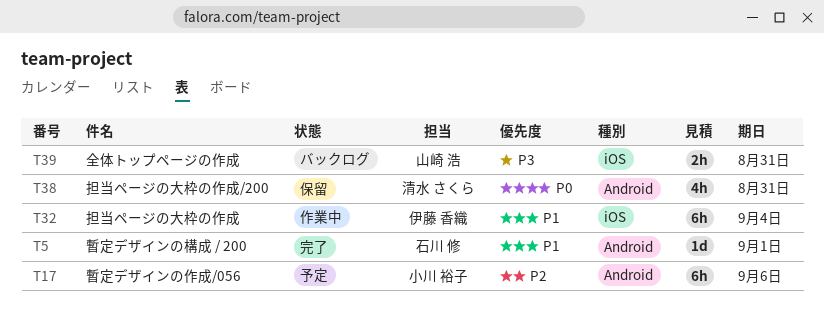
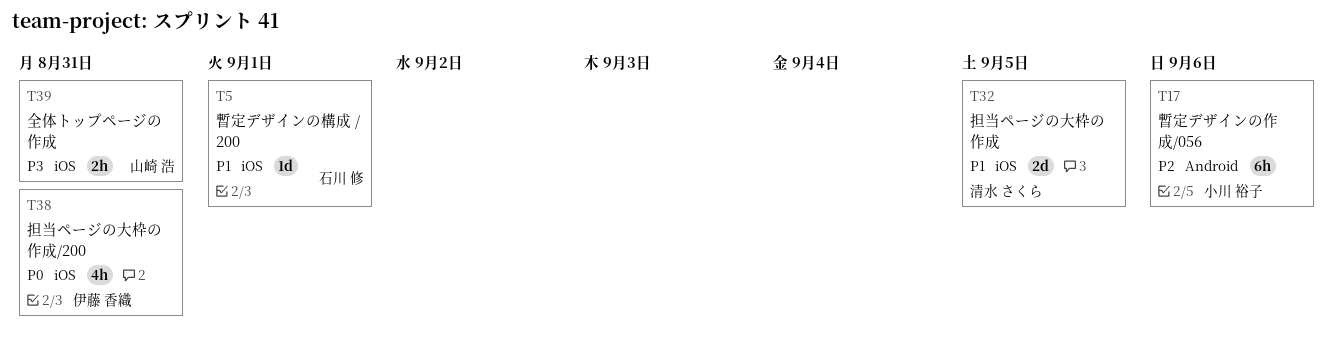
T5, label: Android -> iOS
T32, owner: 伊藤 香織 -> 清水 さくら
T32, estimate: 6h -> 2d
T32, due: Sep 4 -> Sep 5
T38, owner: 清水 さくら -> 伊藤 香織
T38, label: Android -> iOS

